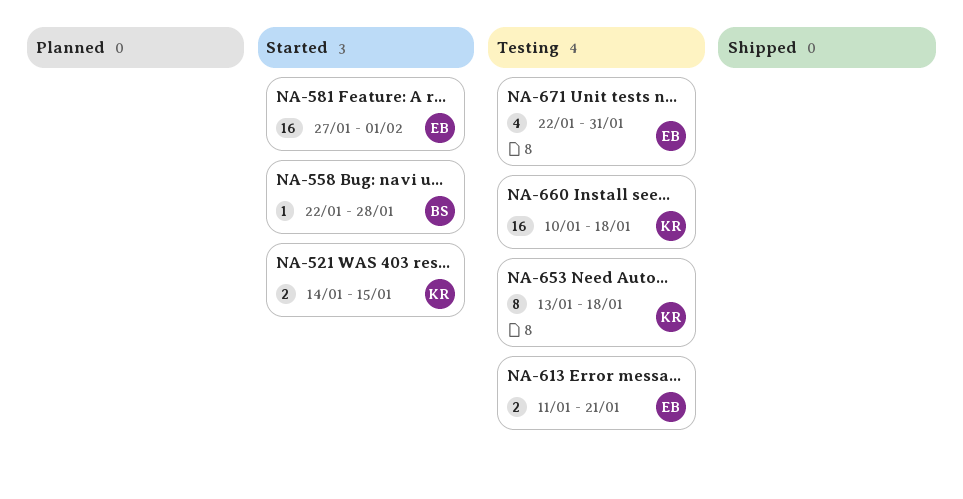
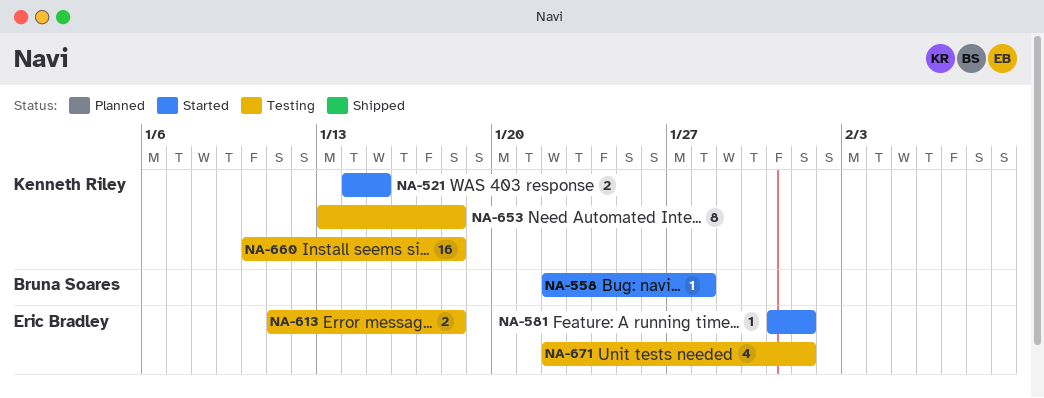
NA-581, estimate: 16 -> 1
NA-581, start: Jan 27 -> Jan 31
NA-613, due: Jan 21 -> Jan 18
NA-671, due: Jan 31 -> Feb 1

